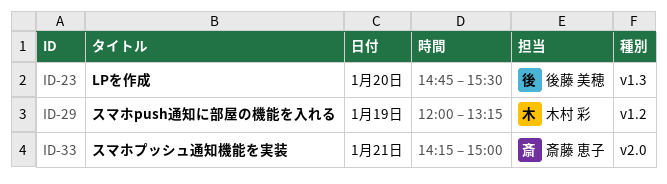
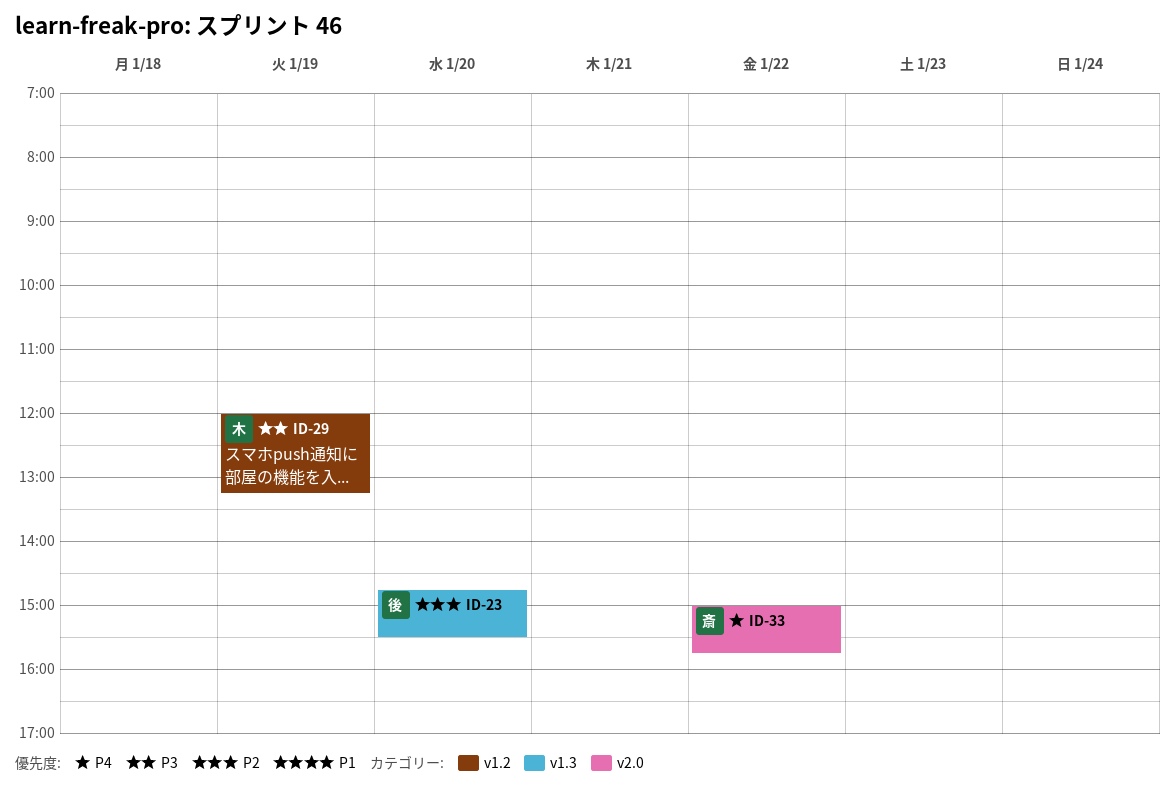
ID-33, day: Jan 21 -> Jan 22
ID-33, begins: 14:15 -> 15:00
ID-33, ends: 15:00 -> 15:45

